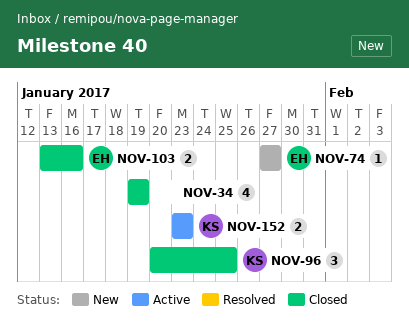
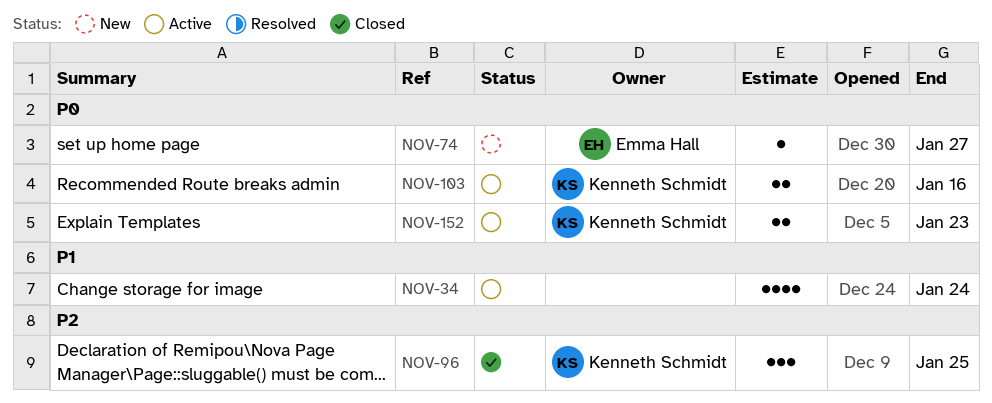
NOV-34, status: Closed -> Active
NOV-34, due: Jan 19 -> Jan 24
NOV-103, status: Closed -> Active
NOV-103, owner: Emma Hall -> Kenneth Schmidt

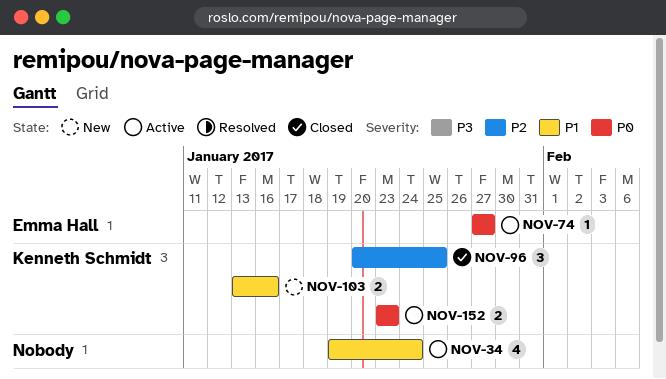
NOV-74, status: New -> Active
NOV-103, status: Active -> New
NOV-103, priority: P0 -> P1

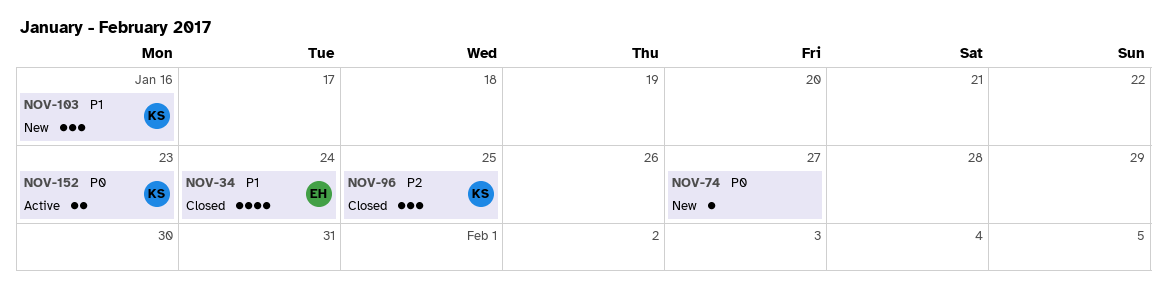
NOV-34, status: Active -> Closed
NOV-34, owner: none -> Emma Hall
NOV-74, status: Active -> New
NOV-74, owner: Emma Hall -> none
NOV-103, estimate: 2 -> 3

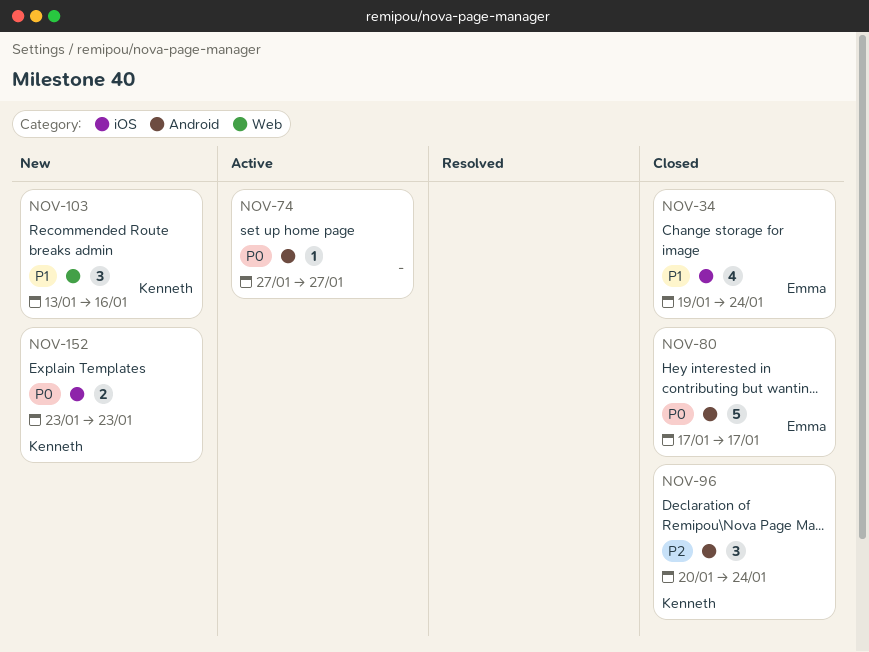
NOV-74, status: New -> Active
NOV-80: none -> present
NOV-96, due: Jan 25 -> Jan 24
NOV-152, status: Active -> New

